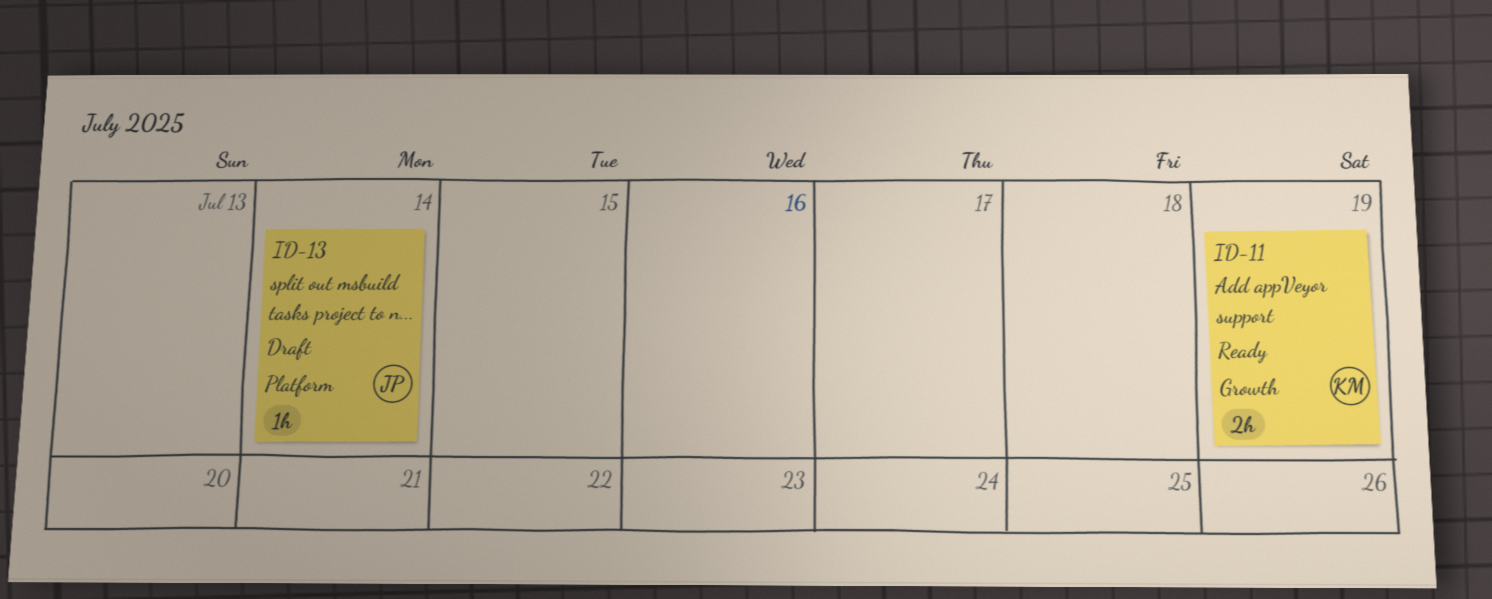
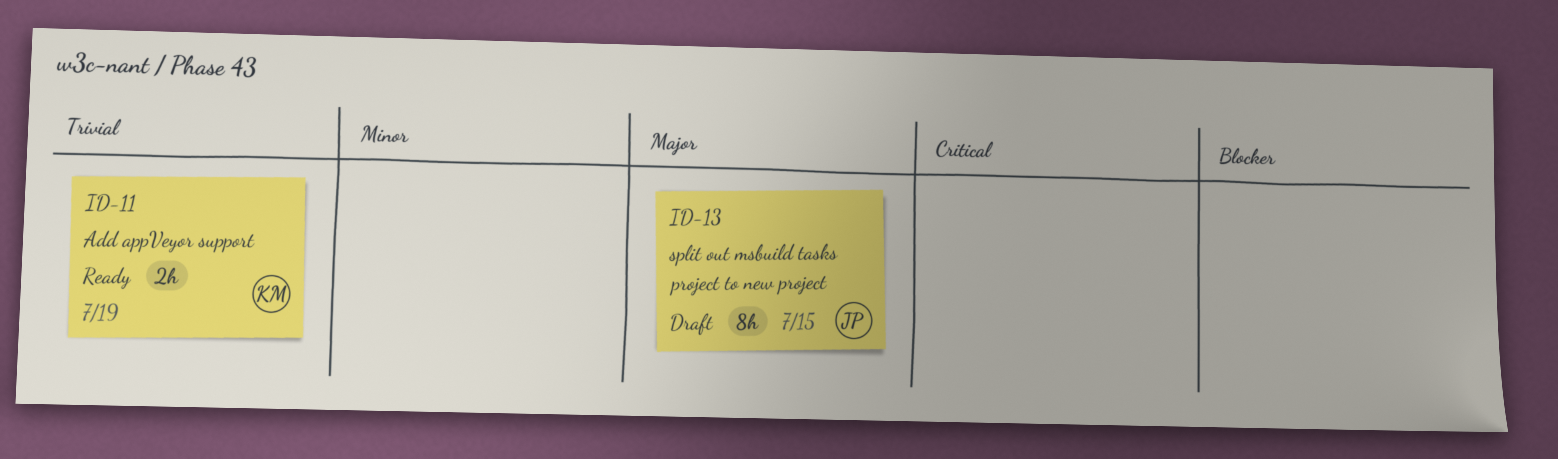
ID-13, estimate: 1h -> 8h
ID-13, due: Jul 14 -> Jul 15

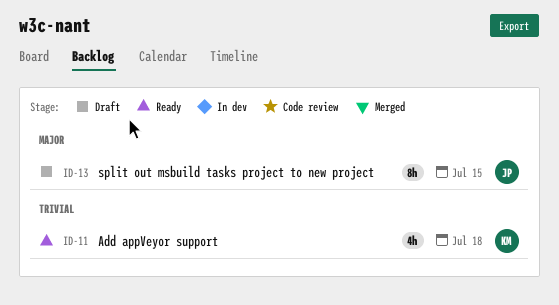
ID-11, estimate: 2h -> 4h
ID-11, due: Jul 19 -> Jul 18

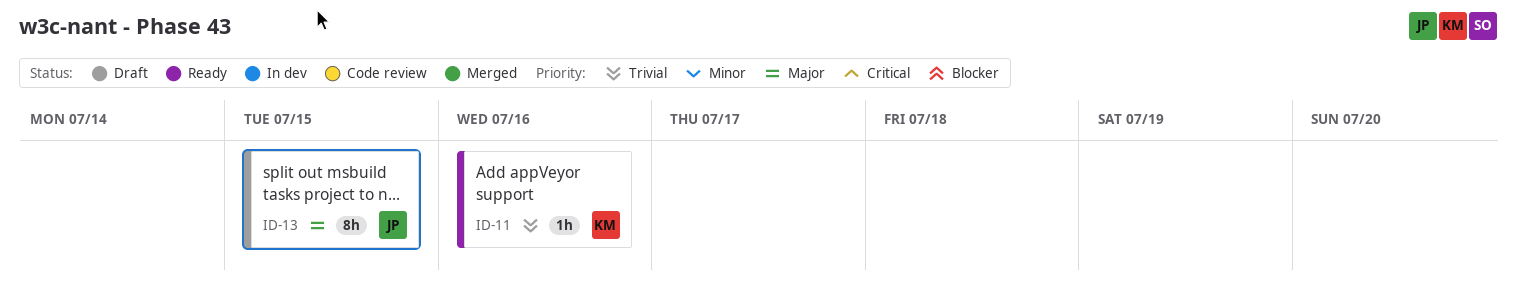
ID-11, estimate: 4h -> 1h
ID-11, due: Jul 18 -> Jul 16

